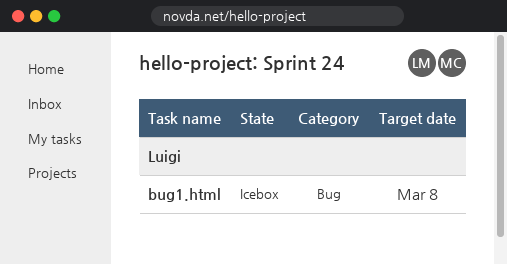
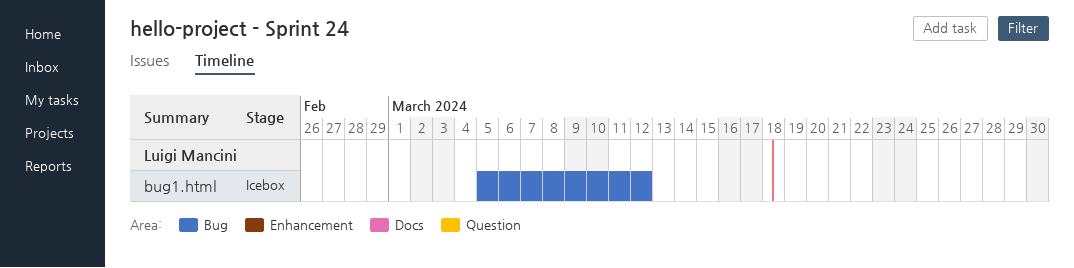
bug1.html, due: Mar 8 -> Mar 12

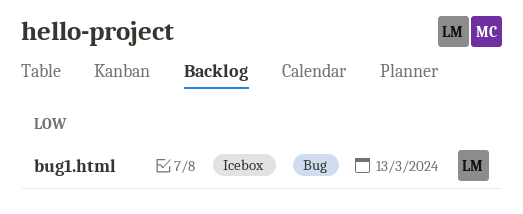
bug1.html, due: Mar 12 -> Mar 13

